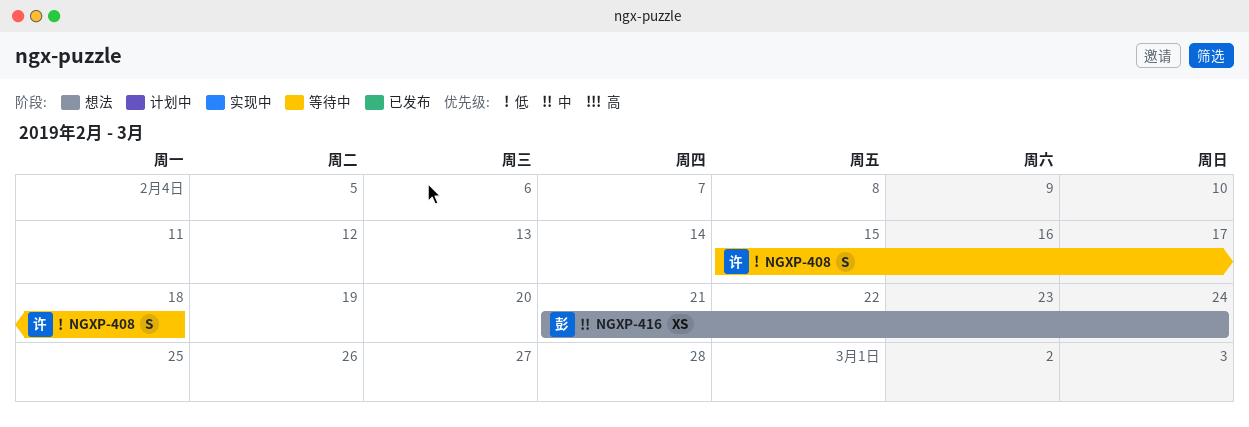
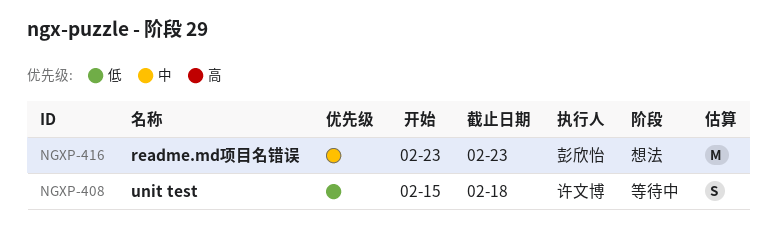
NGXP-416, estimate: XS -> M
NGXP-416, start: Feb 21 -> Feb 23
NGXP-416, due: Feb 24 -> Feb 23

